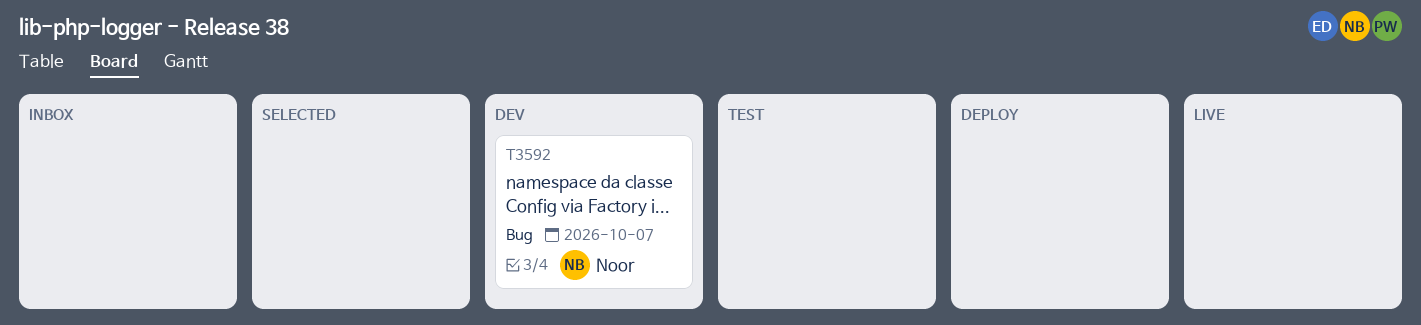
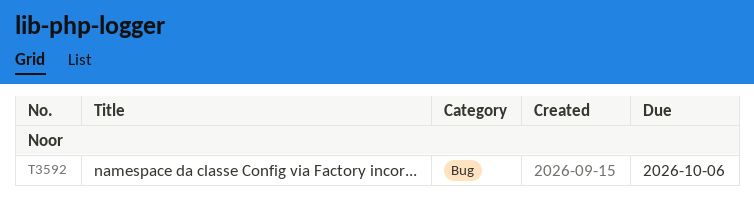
T3592, due: Oct 7 -> Oct 6

